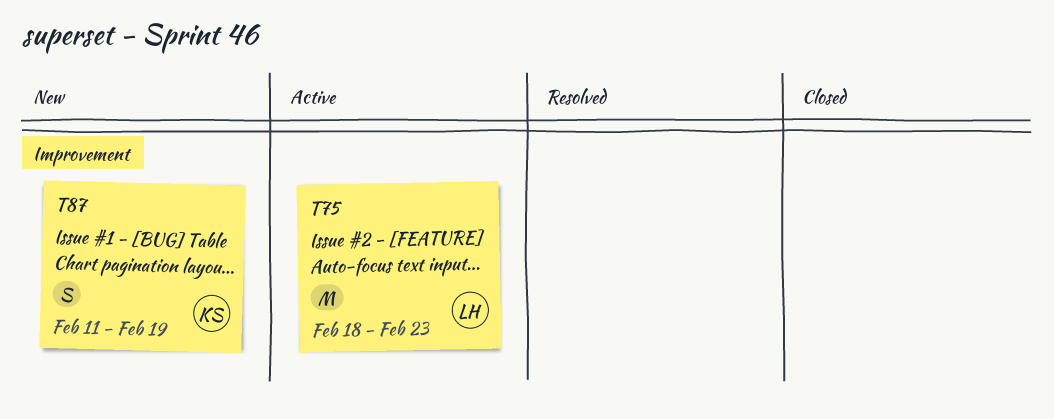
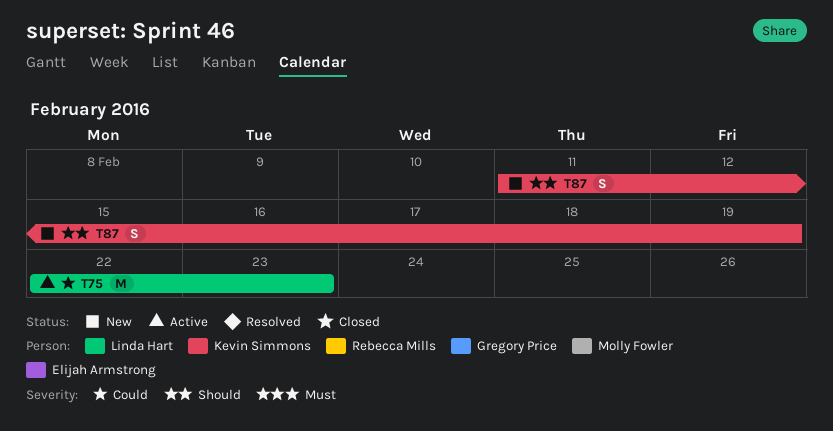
T75, start: Feb 18 -> Feb 22

